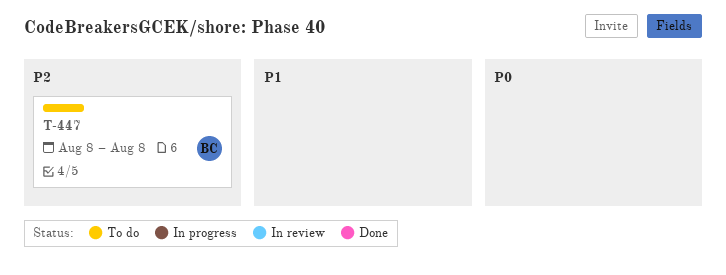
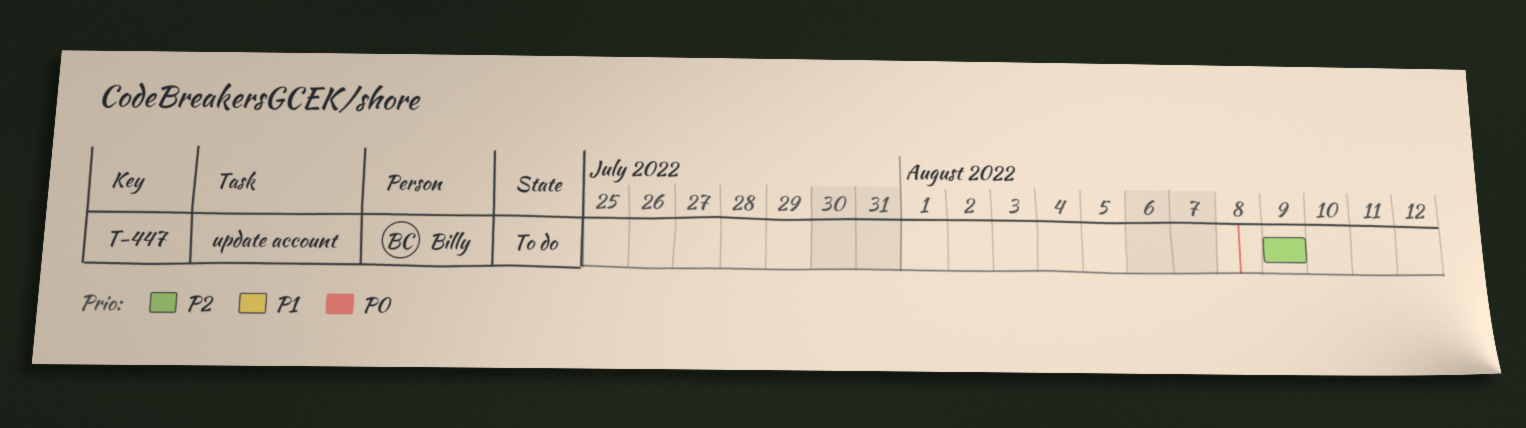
T-447, start: Aug 8 -> Aug 9
T-447, due: Aug 8 -> Aug 9

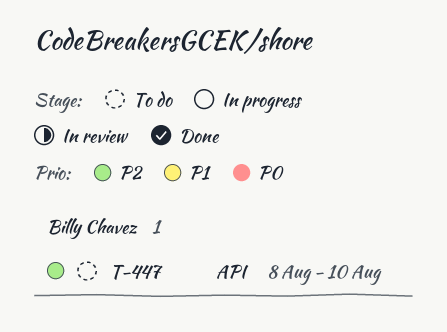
T-447, start: Aug 9 -> Aug 8
T-447, due: Aug 9 -> Aug 10

